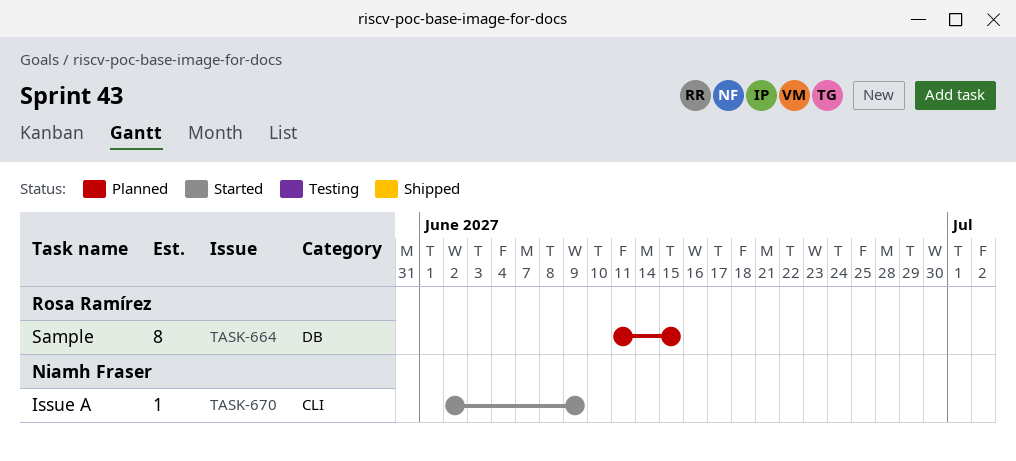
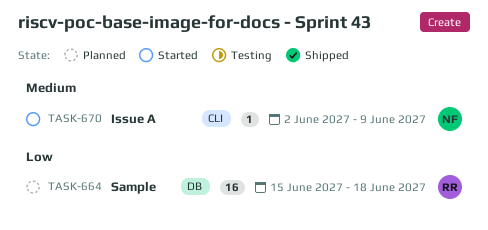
TASK-664, estimate: 8 -> 16
TASK-664, start: Jun 11 -> Jun 15
TASK-664, due: Jun 15 -> Jun 18

